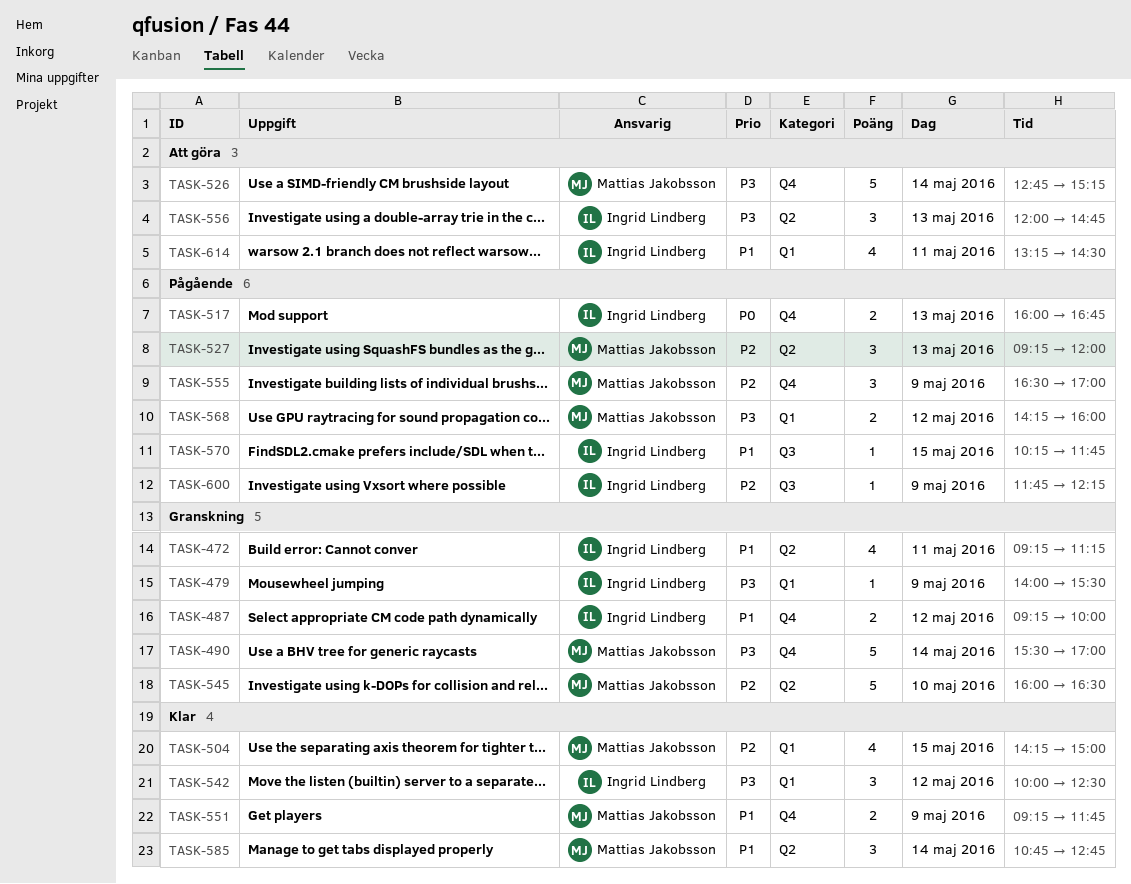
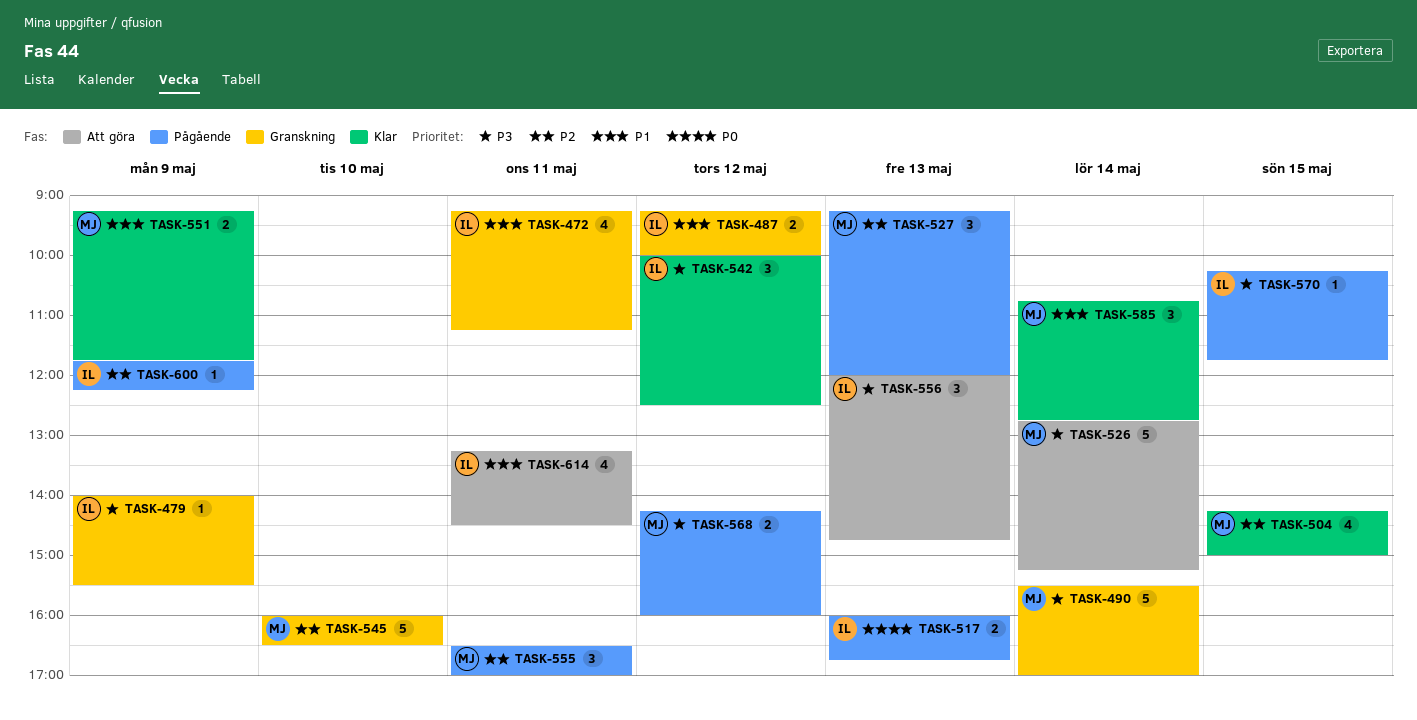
TASK-555, day: May 9 -> May 11
TASK-570, priority: P1 -> P3

